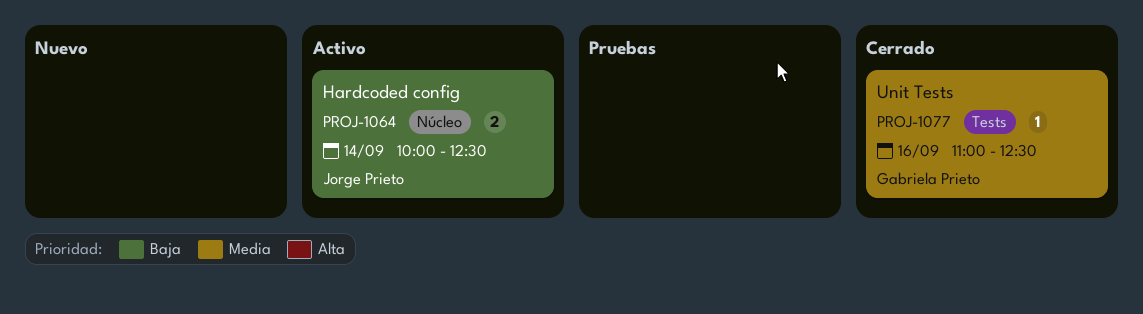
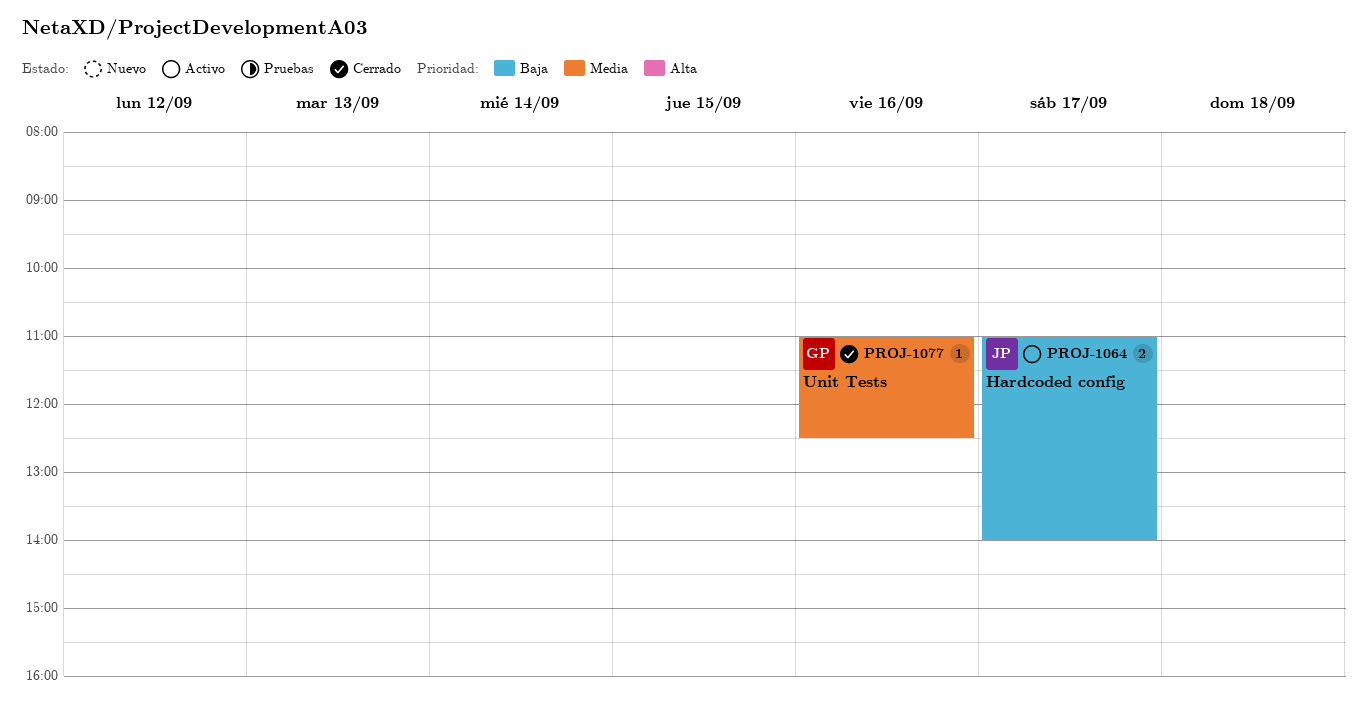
PROJ-1064, day: Sep 14 -> Sep 17
PROJ-1064, begins: 10:00 -> 11:00
PROJ-1064, ends: 12:30 -> 14:00

